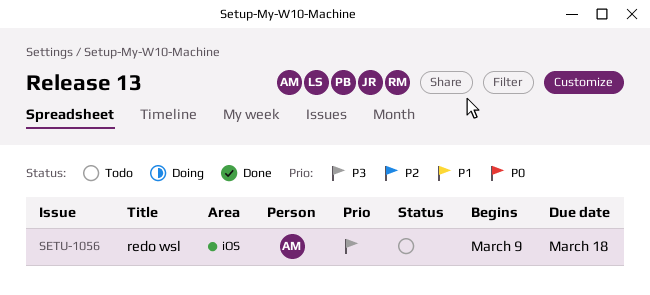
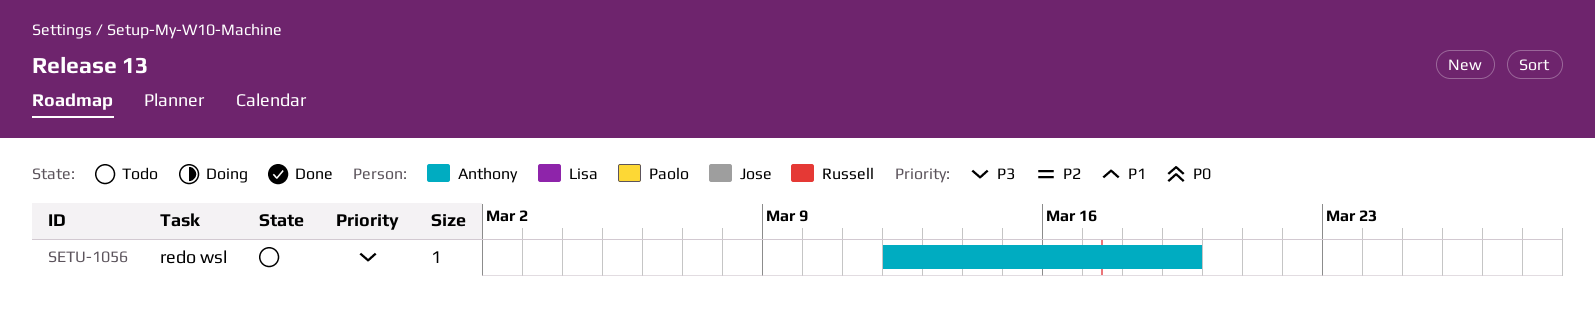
SETU-1056, start: Mar 9 -> Mar 12
SETU-1056, due: Mar 18 -> Mar 19

